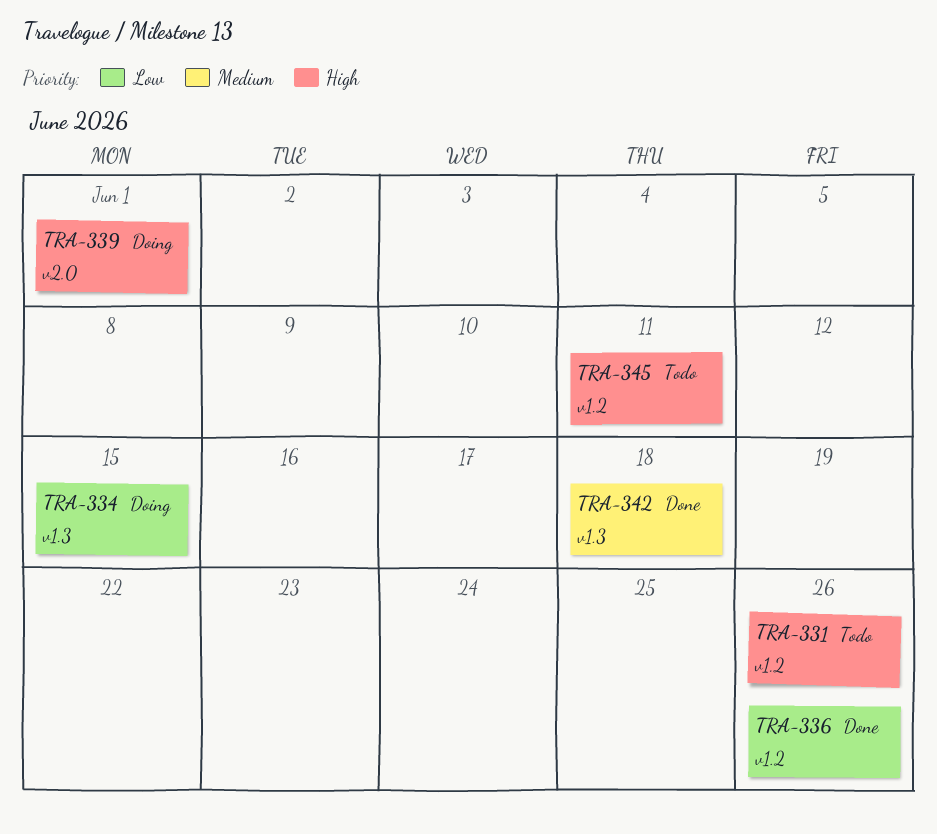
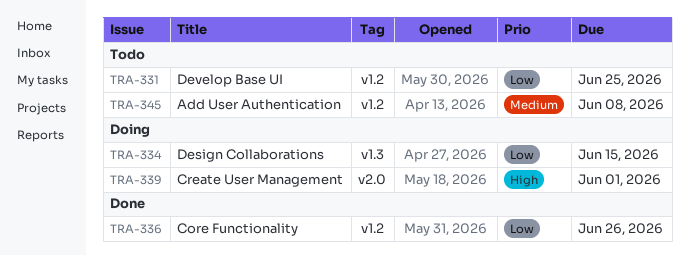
TRA-331, priority: High -> Low
TRA-331, due: Jun 26 -> Jun 25
TRA-342: present -> none
TRA-345, priority: High -> Medium
TRA-345, due: Jun 11 -> Jun 8

